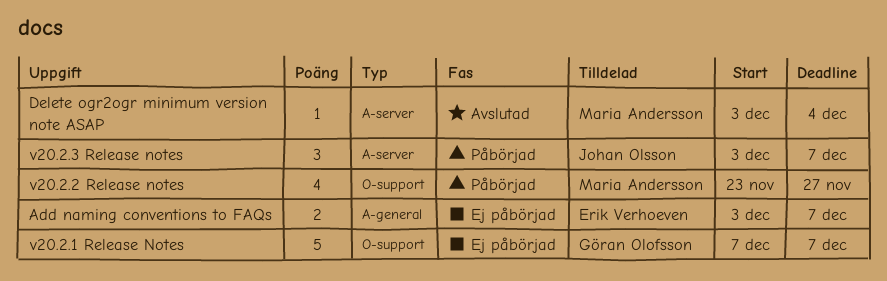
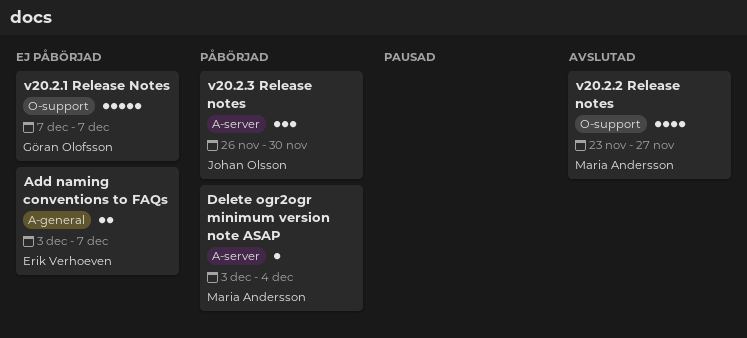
Delete ogr2ogr minimum version note ASAP, status: Avslutad -> Påbörjad
v20.2.2 Release notes, status: Påbörjad -> Avslutad
v20.2.3 Release notes, start: Dec 3 -> Nov 26
v20.2.3 Release notes, due: Dec 7 -> Nov 30

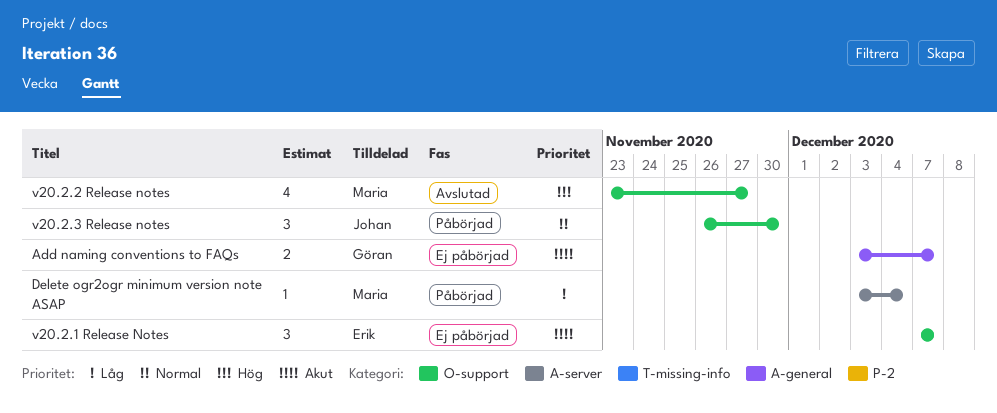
Add naming conventions to FAQs, owner: Erik Verhoeven -> Göran Olofsson
v20.2.1 Release Notes, owner: Göran Olofsson -> Erik Verhoeven
v20.2.1 Release Notes, estimate: 5 -> 3
v20.2.3 Release notes, label: A-server -> O-support

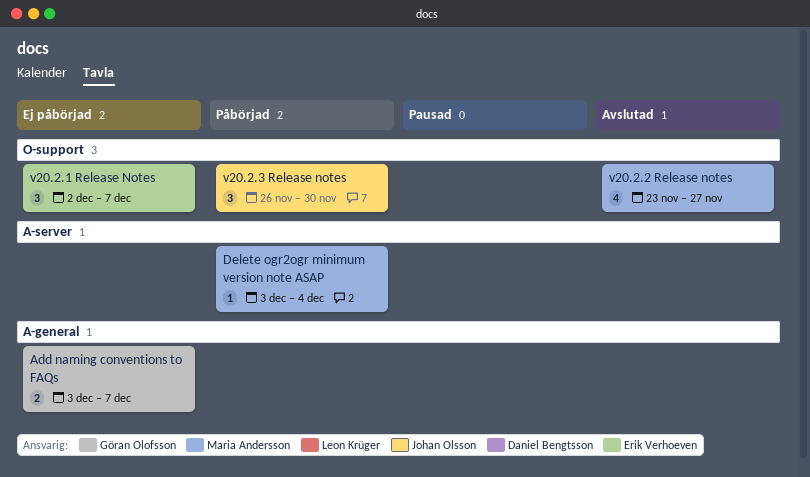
v20.2.1 Release Notes, start: Dec 7 -> Dec 2

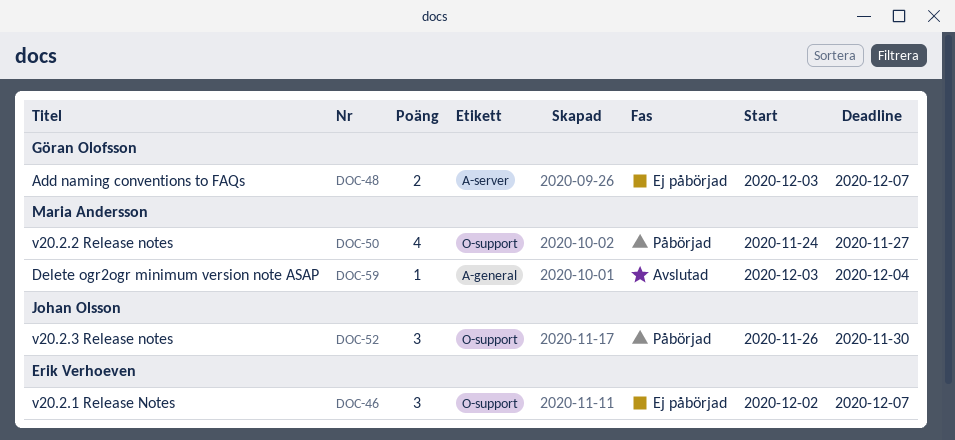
Add naming conventions to FAQs, label: A-general -> A-server
Delete ogr2ogr minimum version note ASAP, status: Påbörjad -> Avslutad
Delete ogr2ogr minimum version note ASAP, label: A-server -> A-general
v20.2.2 Release notes, status: Avslutad -> Påbörjad
v20.2.2 Release notes, start: Nov 23 -> Nov 24

